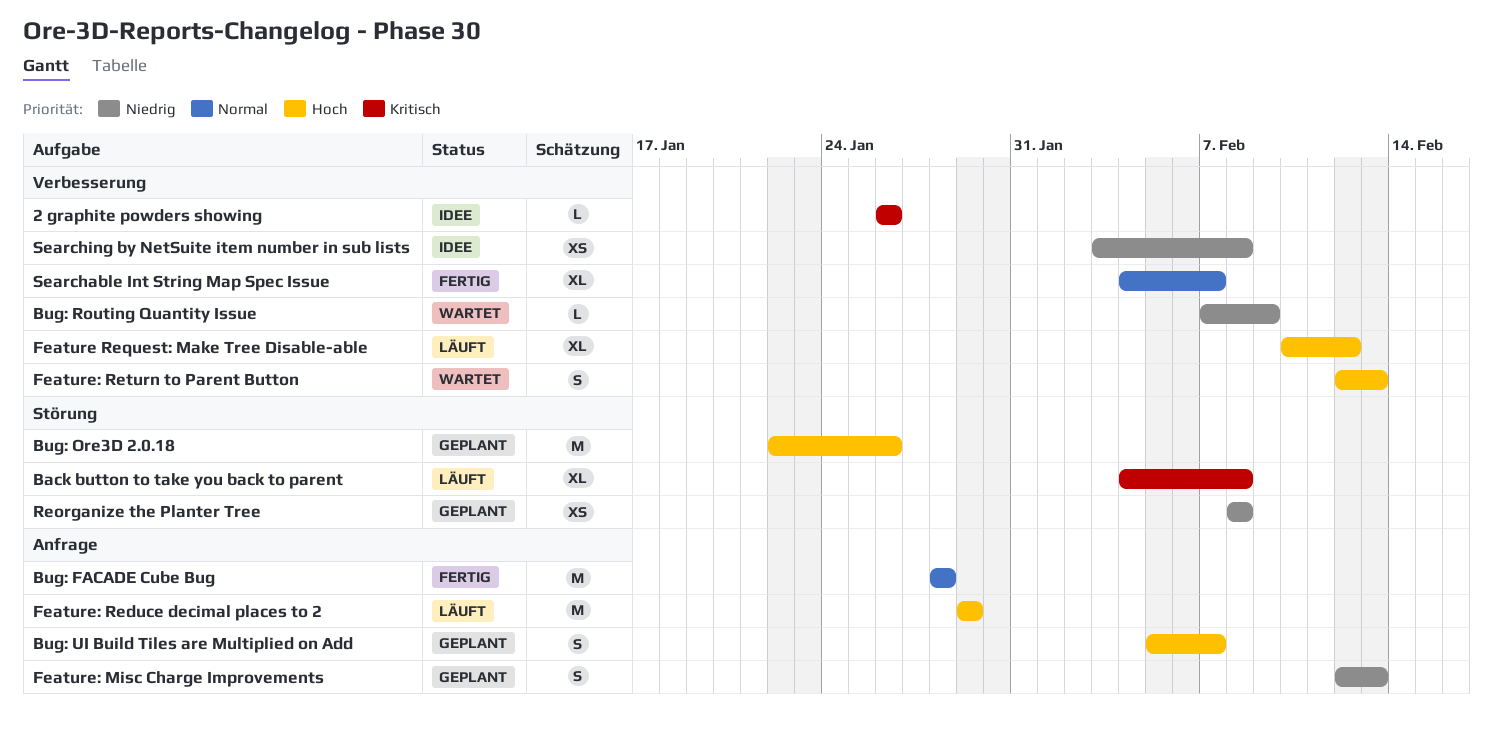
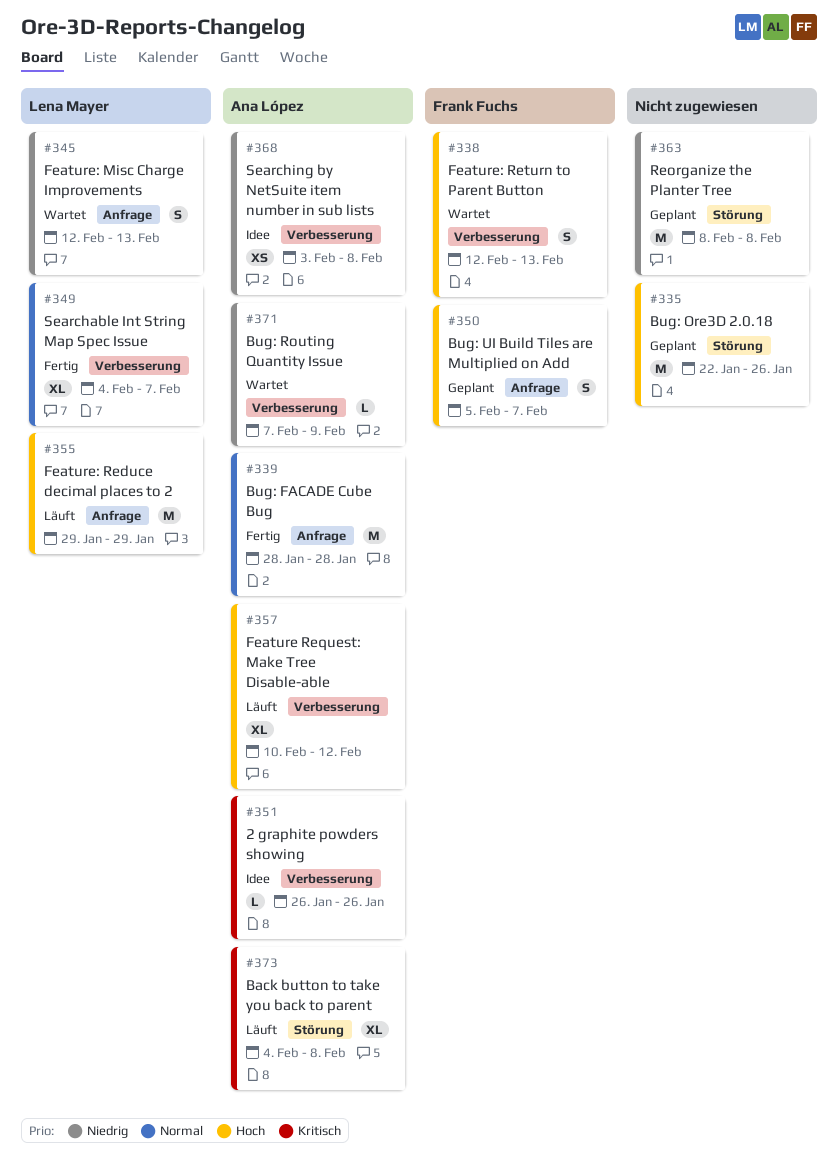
Feature: Misc Charge Improvements, status: Geplant -> Wartet
Reorganize the Planter Tree, estimate: XS -> M

